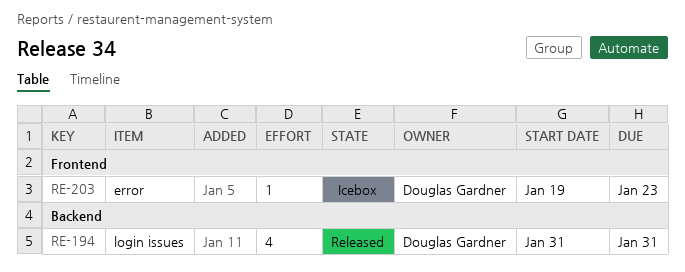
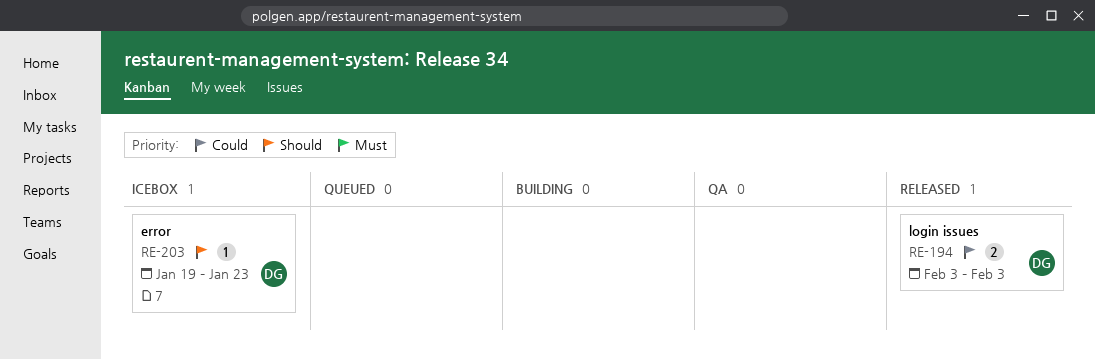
RE-194, estimate: 4 -> 2
RE-194, start: Jan 31 -> Feb 3
RE-194, due: Jan 31 -> Feb 3

